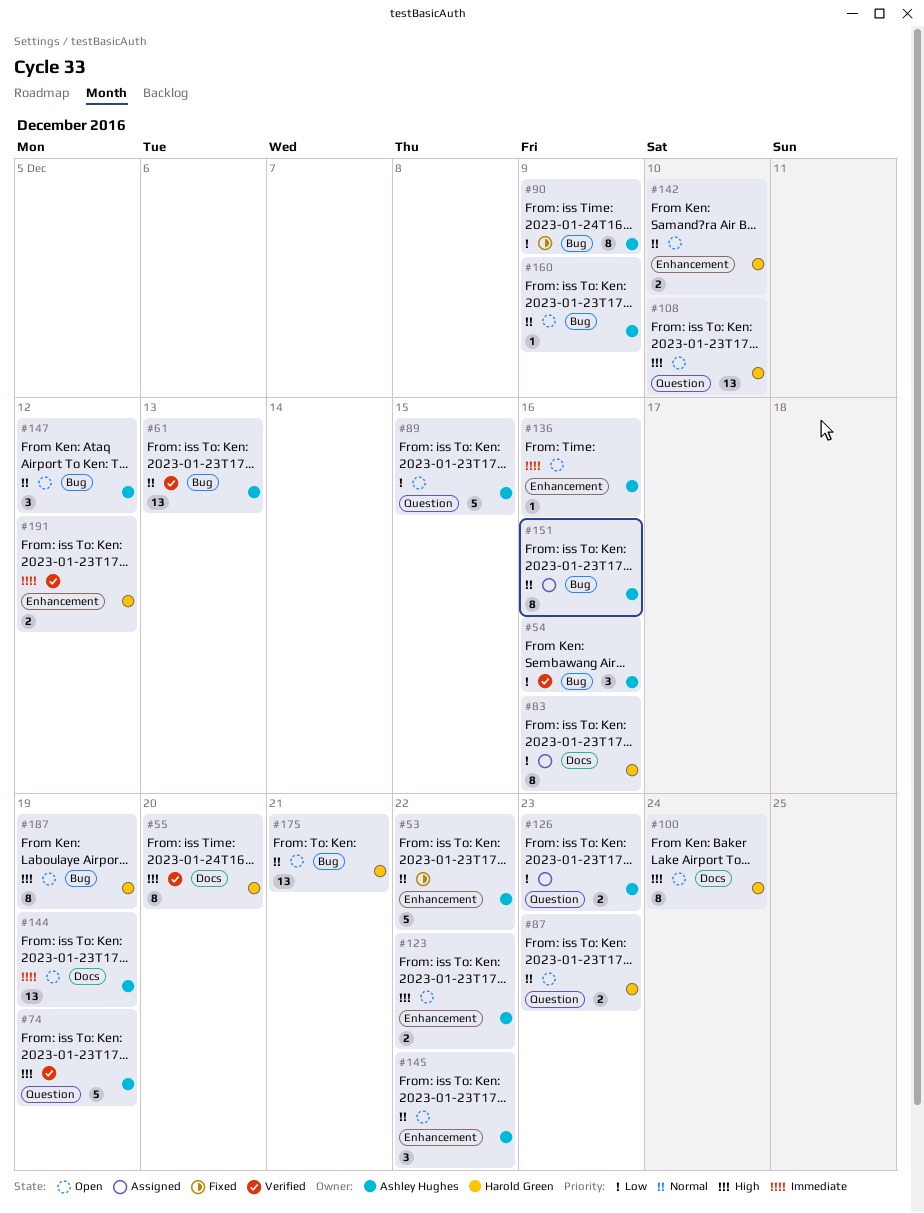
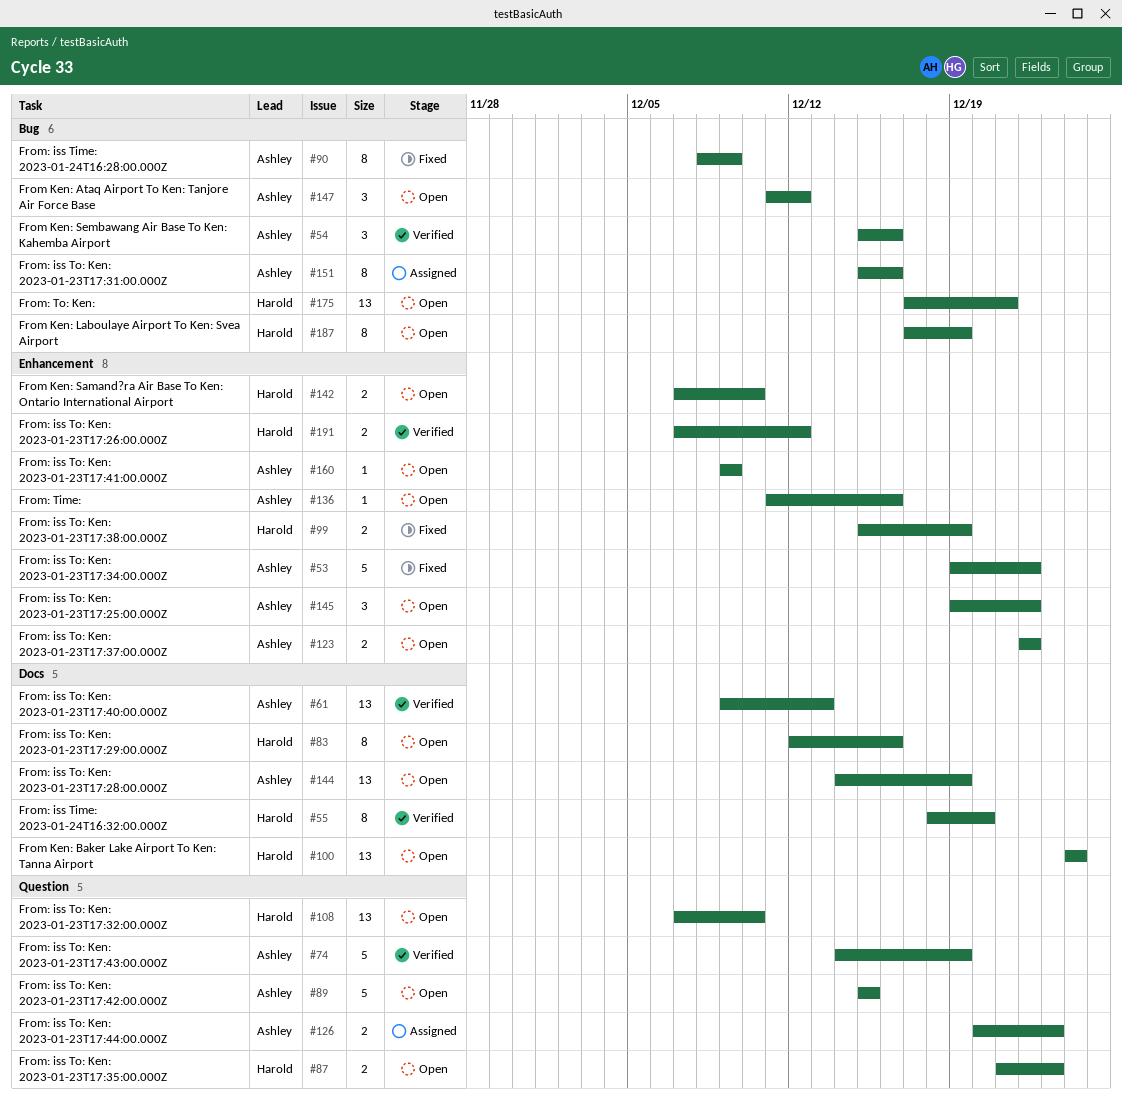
#61, label: Bug -> Docs
#83, status: Assigned -> Open
#99: none -> present
#100, estimate: 8 -> 13
#160, label: Bug -> Enhancement

